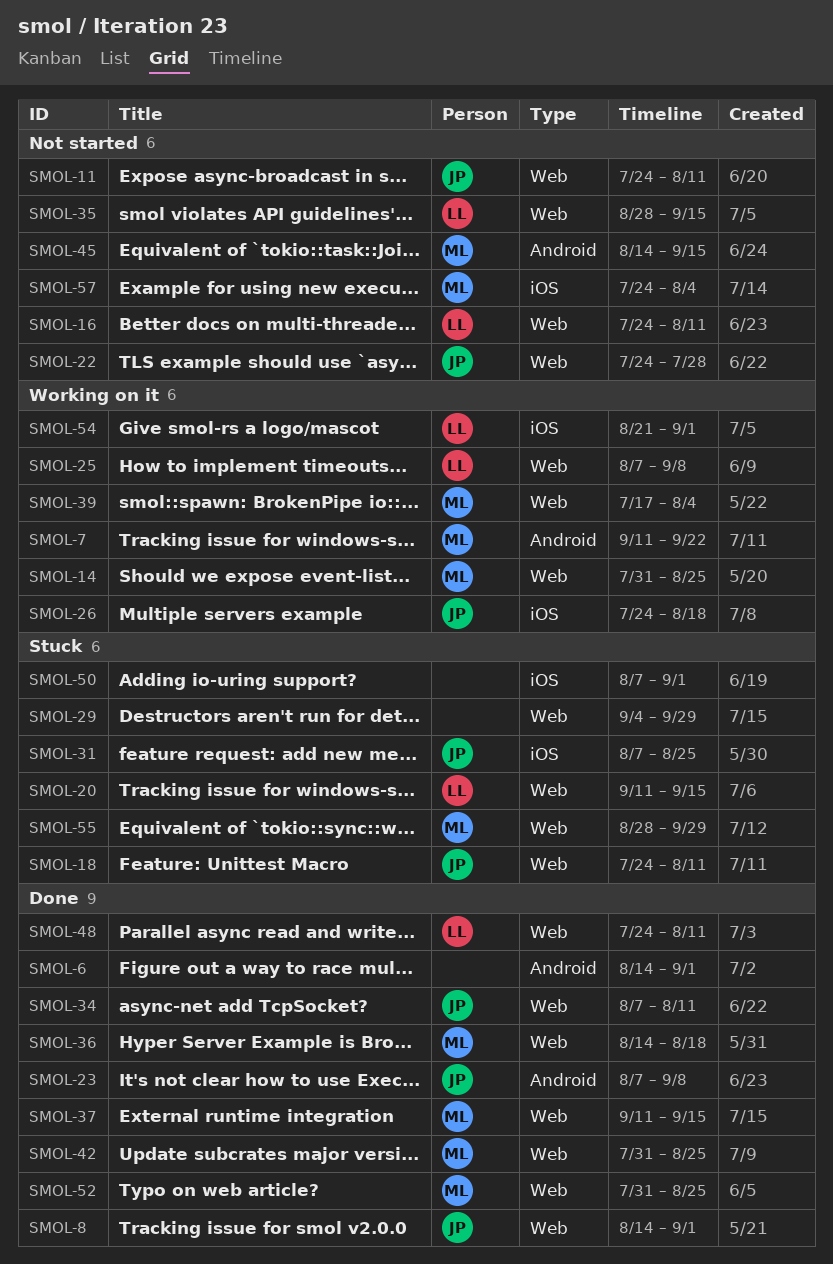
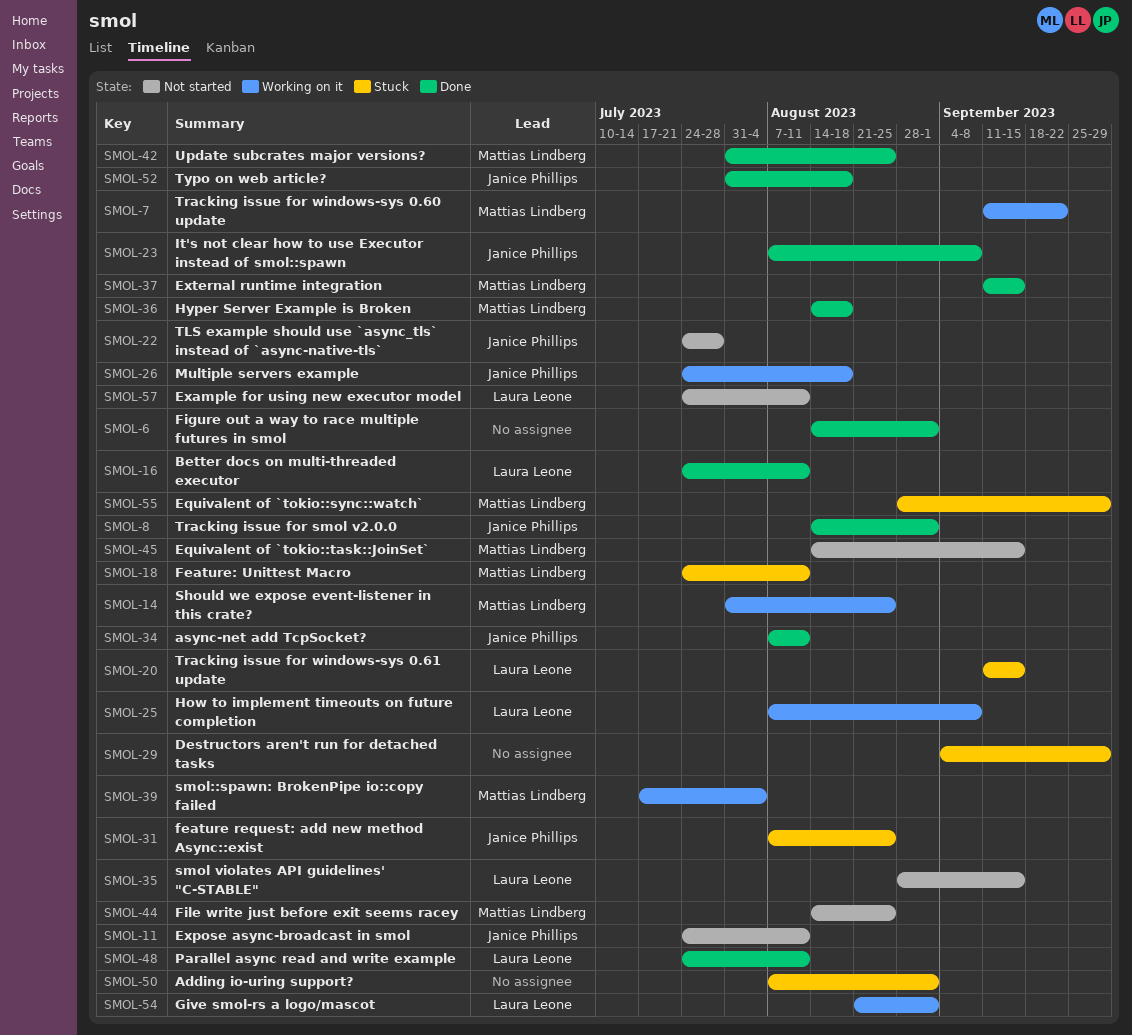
SMOL-16, status: Not started -> Done
SMOL-18, owner: Janice Phillips -> Mattias Lindberg
SMOL-44: none -> present
SMOL-52, owner: Mattias Lindberg -> Janice Phillips
SMOL-52, due: Aug 25 -> Aug 18
SMOL-57, owner: Mattias Lindberg -> Laura Leone
SMOL-57, due: Aug 4 -> Aug 11

